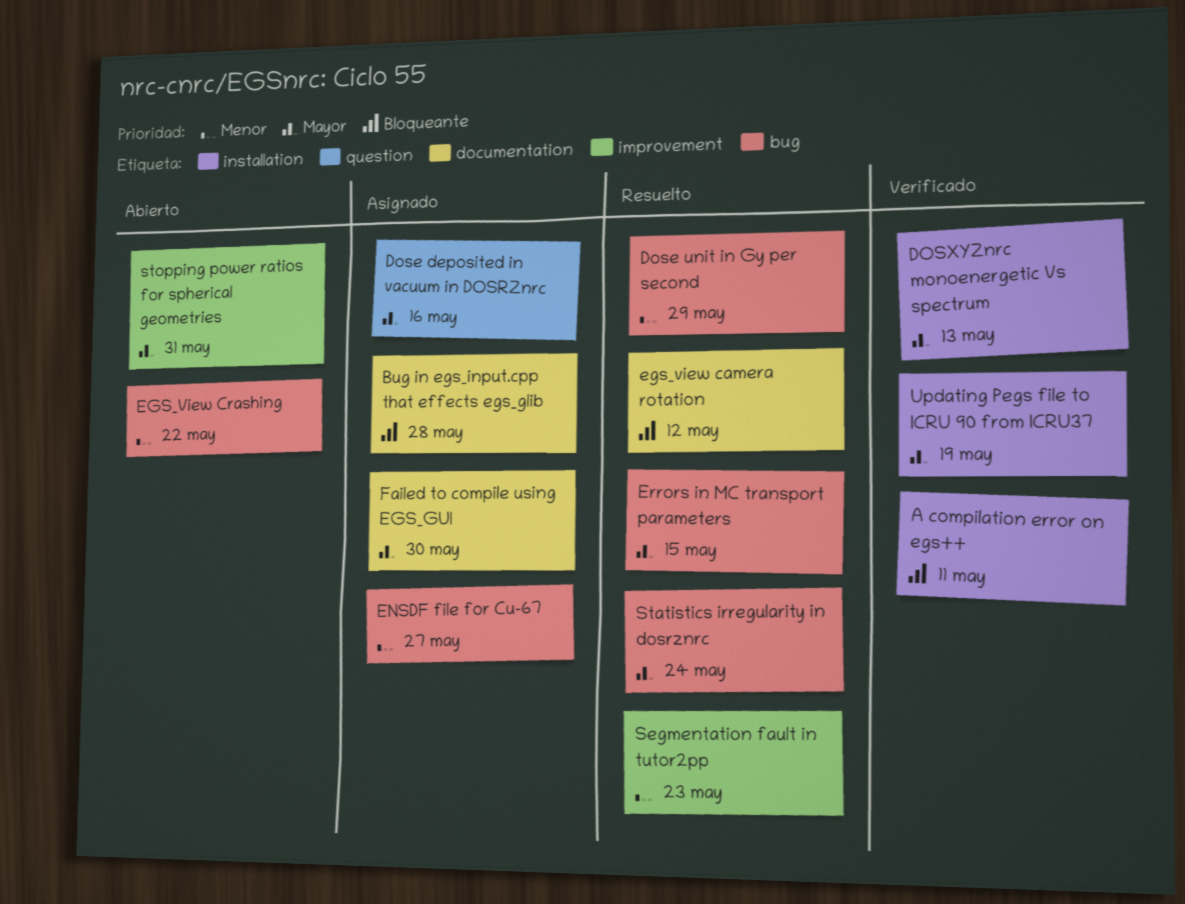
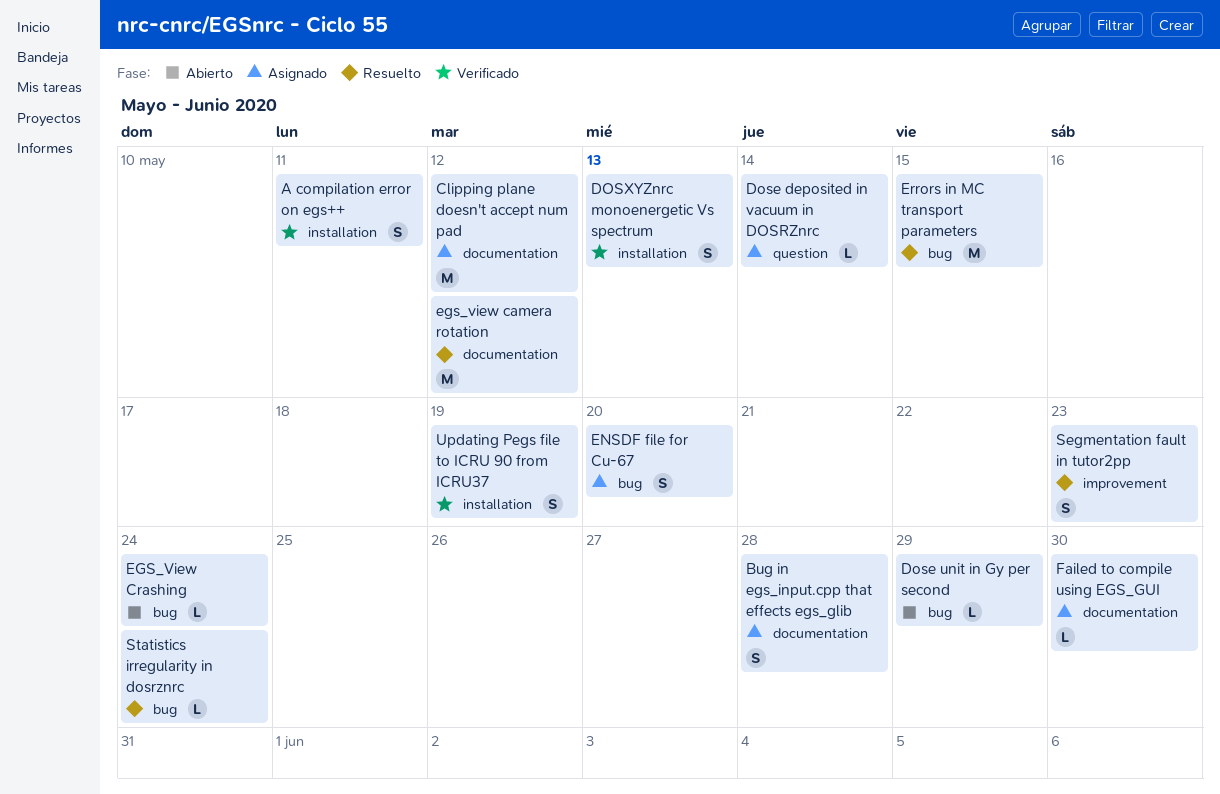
Clipping plane doesn't accept num pad: none -> present
Dose deposited in vacuum in DOSRZnrc, due: May 16 -> May 14
Dose unit in Gy per second, status: Resuelto -> Abierto
EGS_View Crashing, due: May 22 -> May 24
ENSDF file for Cu-67, due: May 27 -> May 20
stopping power ratios for spherical geometries: present -> none

